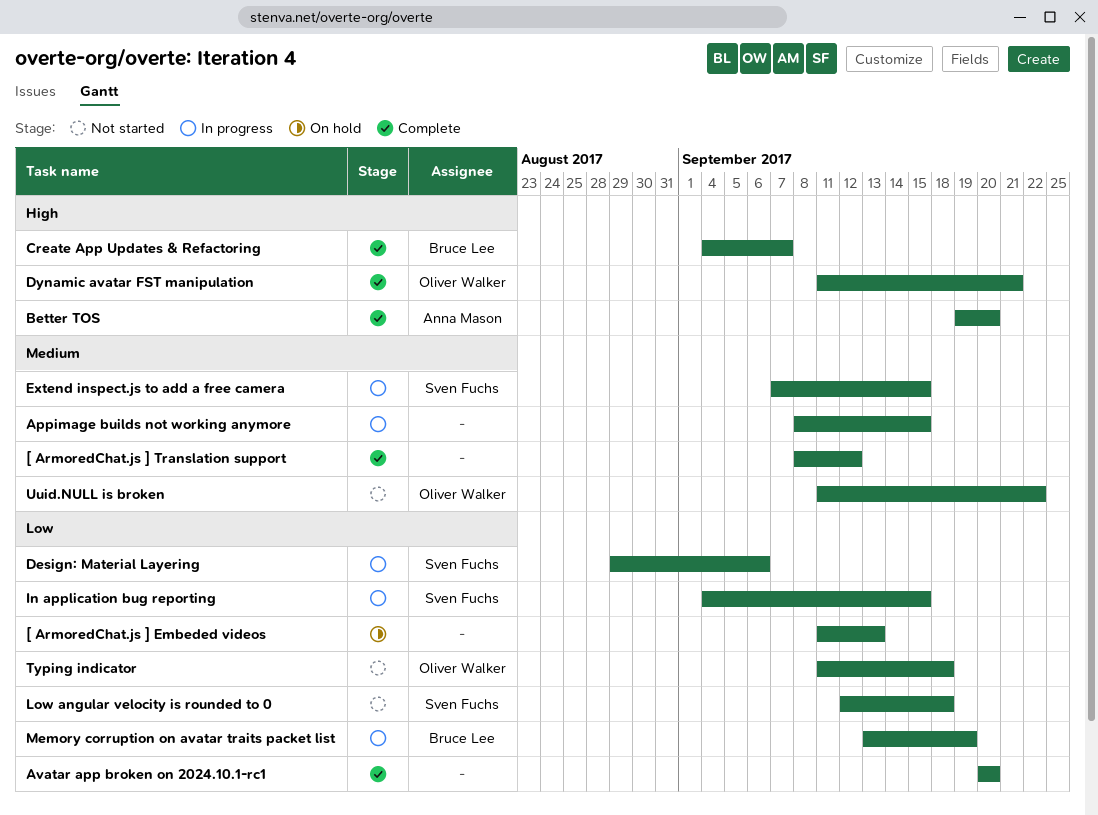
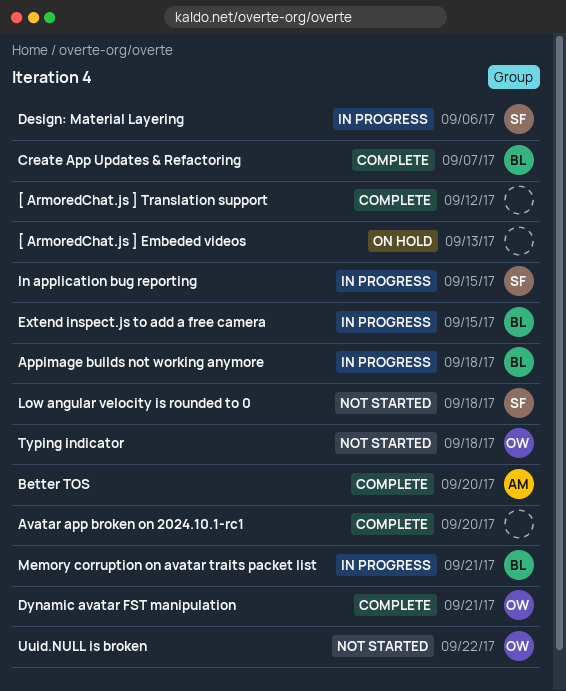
Appimage builds not working anymore, owner: none -> Bruce Lee
Appimage builds not working anymore, due: Sep 15 -> Sep 18
Extend inspect.js to add a free camera, owner: Sven Fuchs -> Bruce Lee
Memory corruption on avatar traits packet list, due: Sep 19 -> Sep 21

